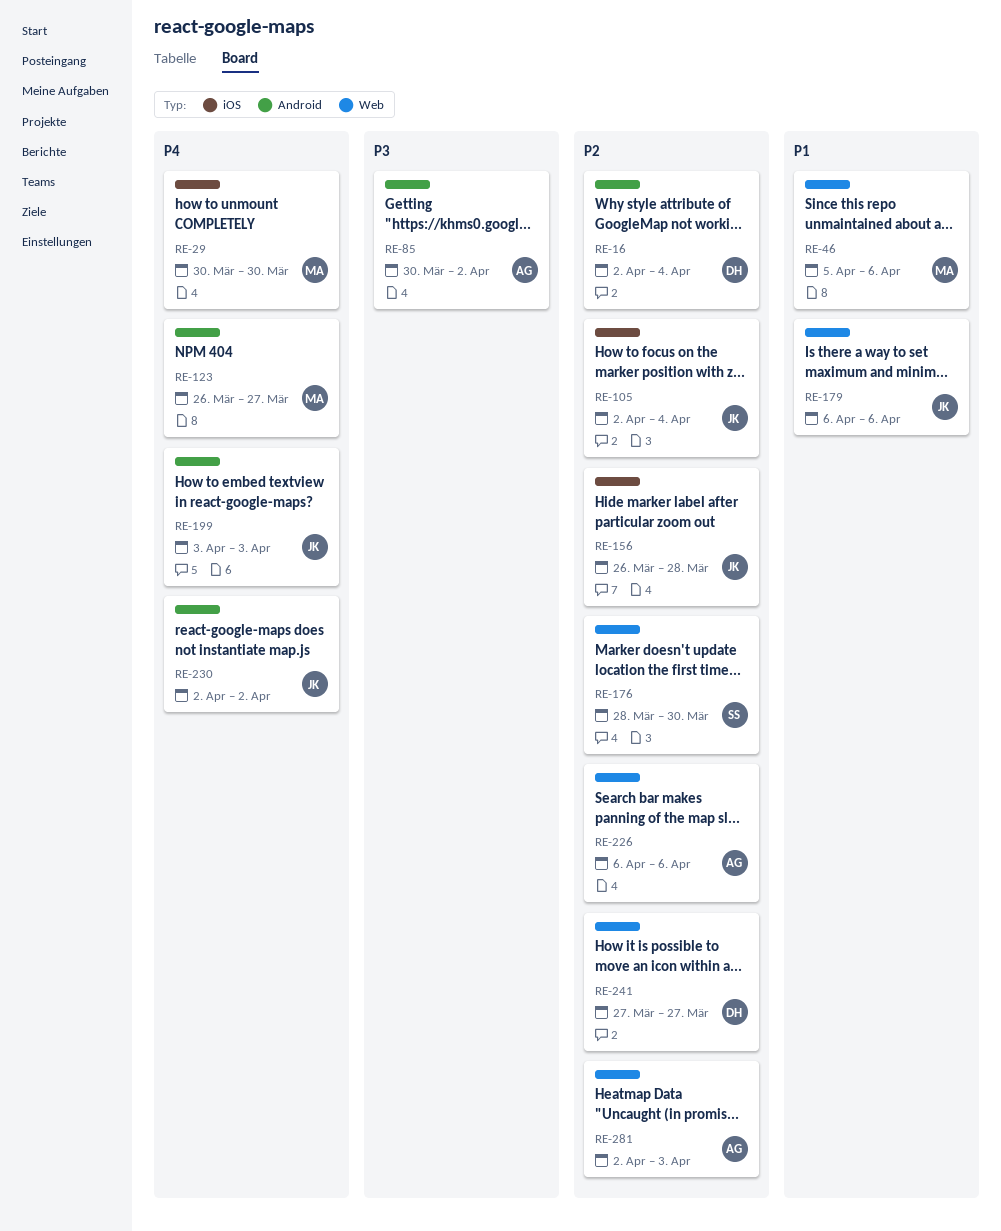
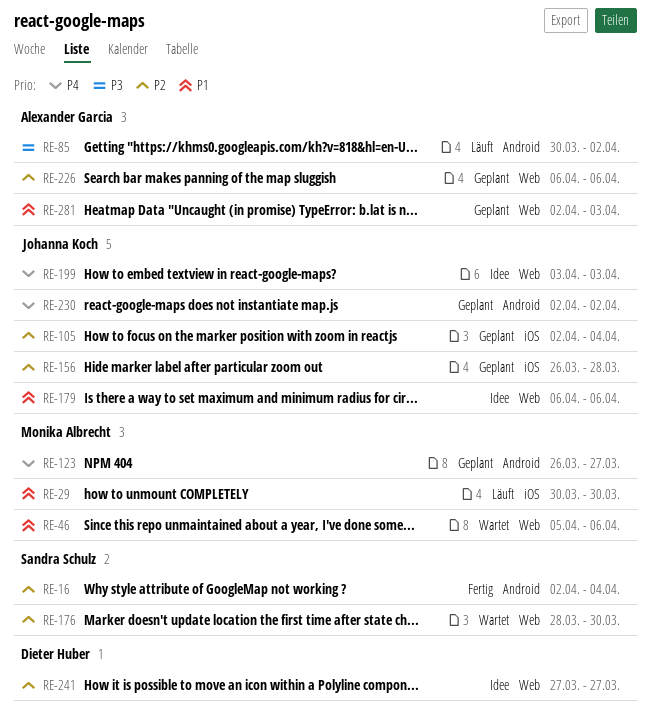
RE-16, owner: Dieter Huber -> Sandra Schulz
RE-29, priority: P4 -> P1
RE-199, label: Android -> Web
RE-281, priority: P2 -> P1

